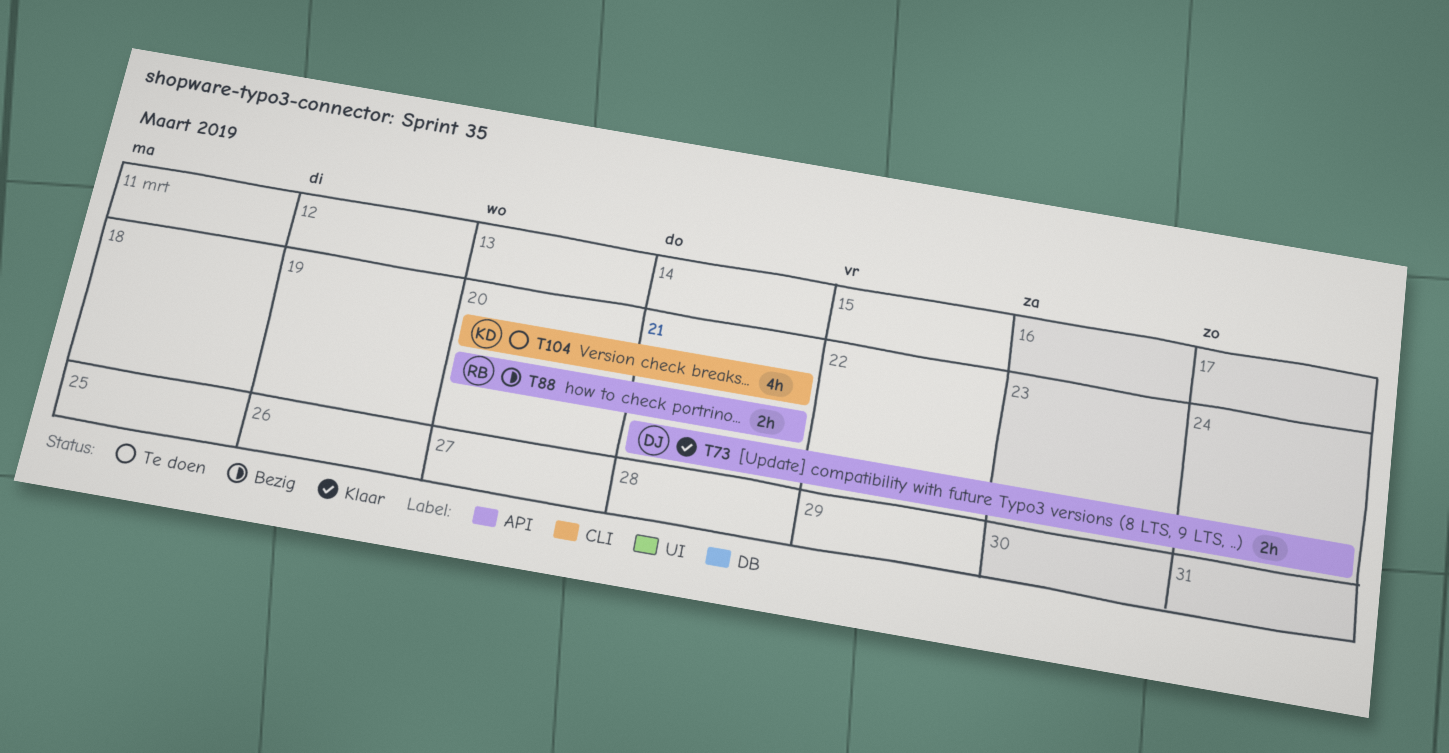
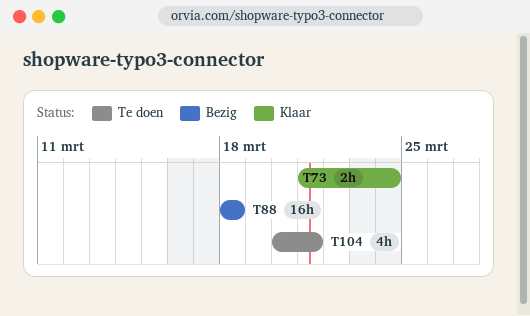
T88, estimate: 2h -> 16h
T88, start: Mar 20 -> Mar 18
T88, due: Mar 21 -> Mar 18

